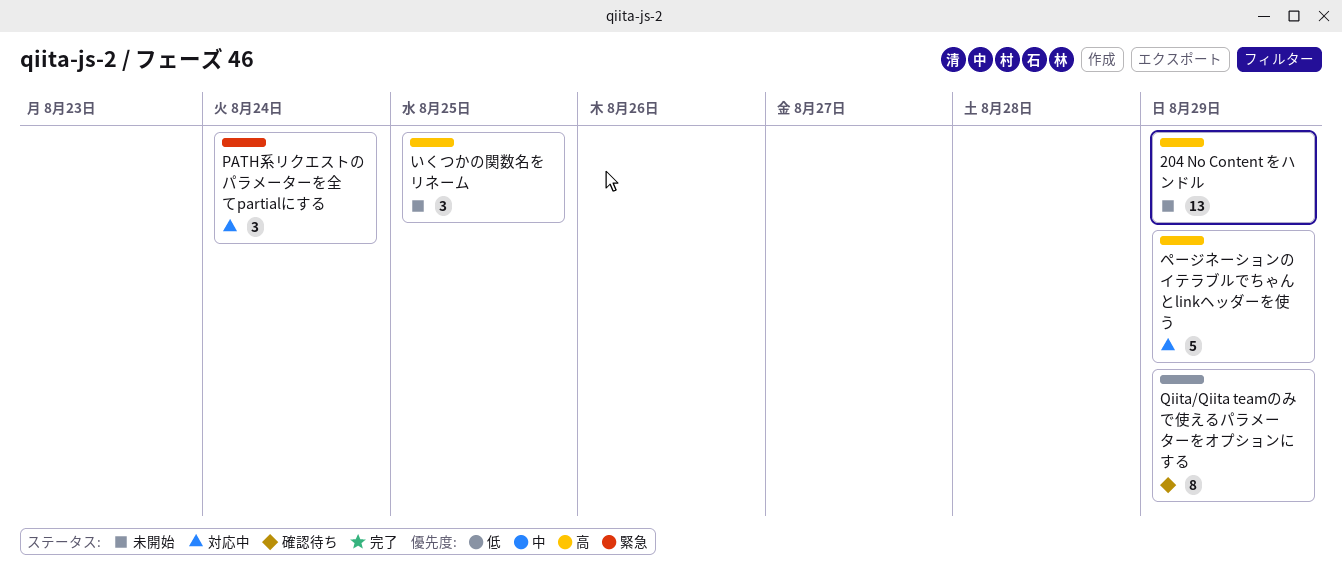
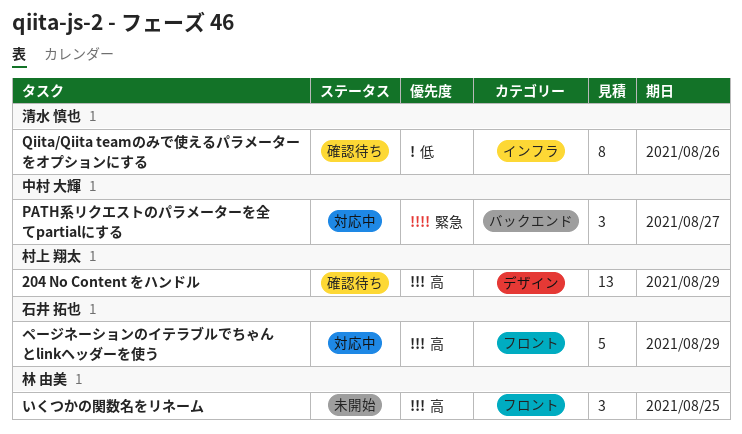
204 No Content をハンドル, status: 未開始 -> 確認待ち
PATH系リクエストのパラメーターを全てpartialにする, due: Aug 24 -> Aug 27
Qiita/Qiita teamのみで使えるパラメーターをオプションにする, due: Aug 29 -> Aug 26

